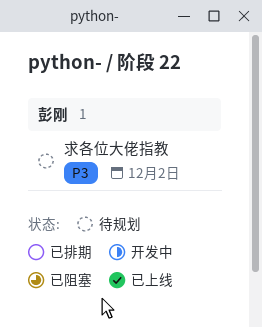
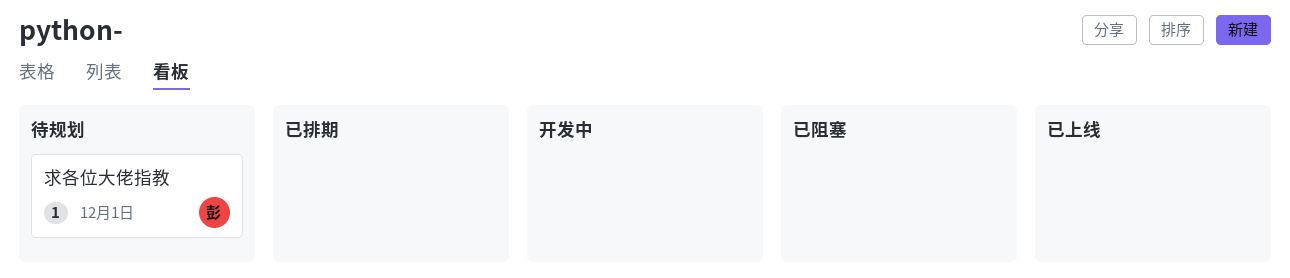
求各位大佬指教, due: Dec 2 -> Dec 1

